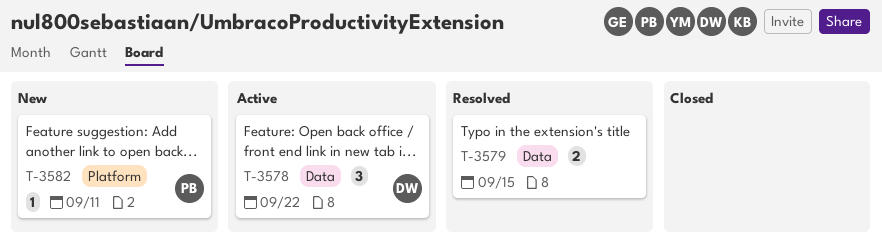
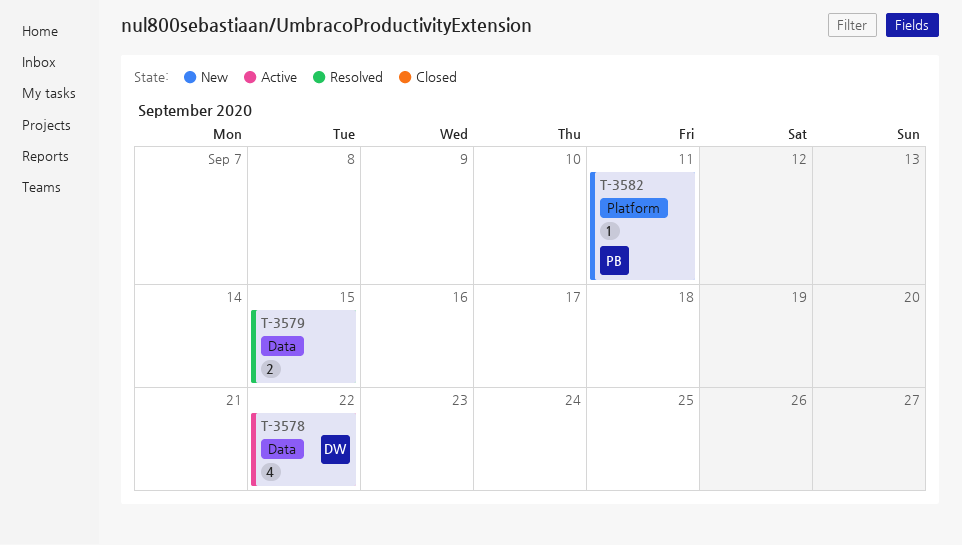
T-3578, estimate: 3 -> 4

